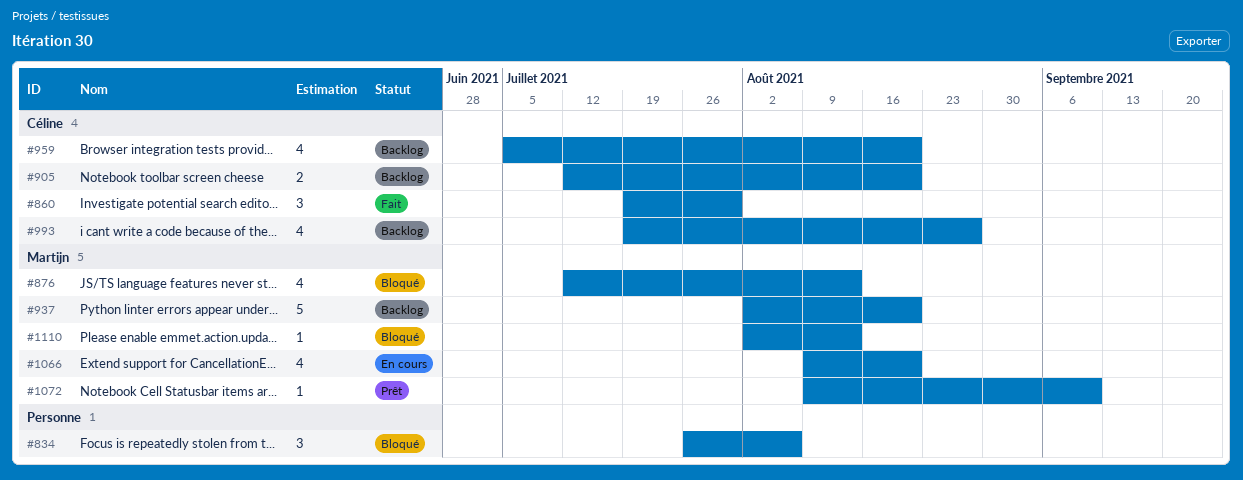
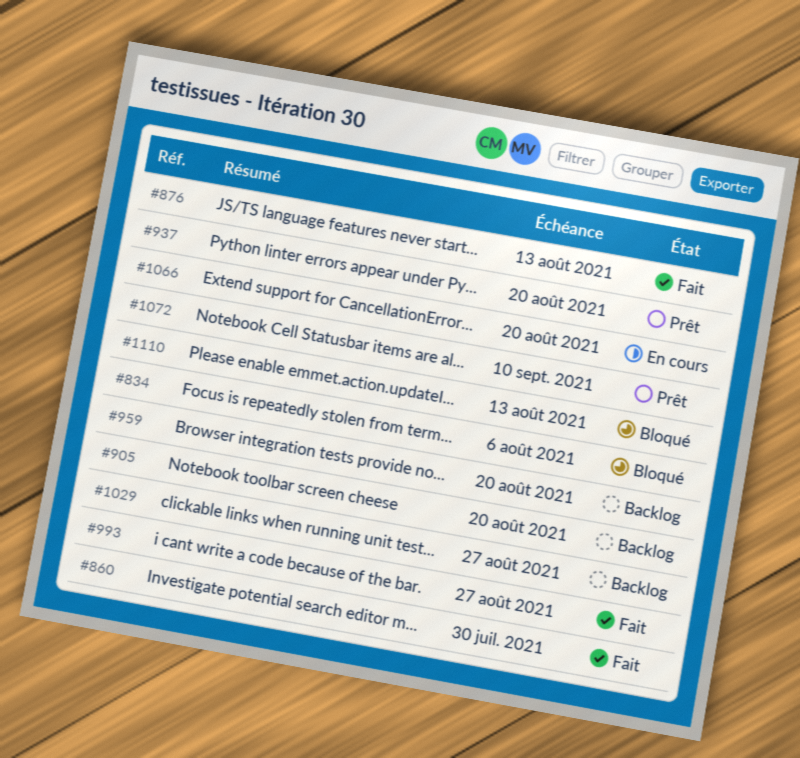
#876, status: Bloqué -> Fait
#937, status: Backlog -> Prêt
#993, status: Backlog -> Fait
#1029: none -> present

